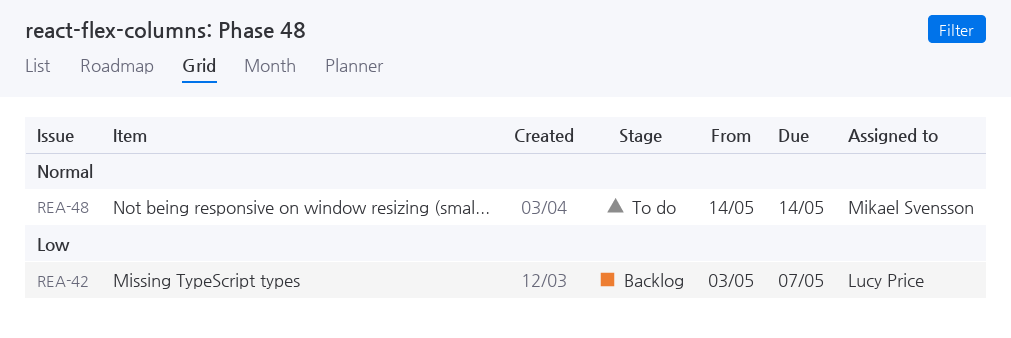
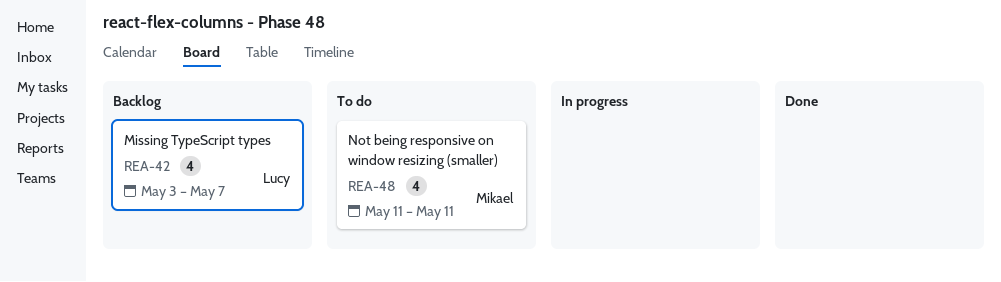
REA-48, start: May 14 -> May 11
REA-48, due: May 14 -> May 11

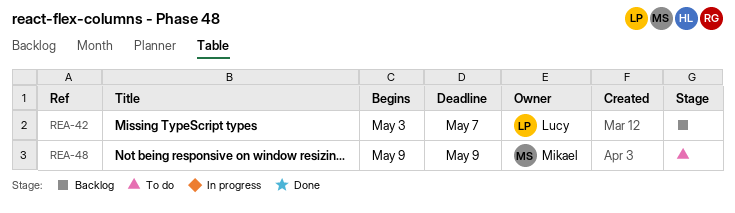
REA-48, start: May 11 -> May 9
REA-48, due: May 11 -> May 9

